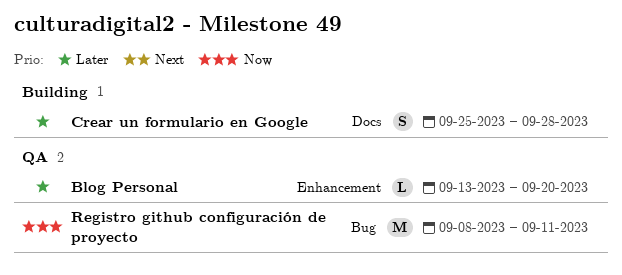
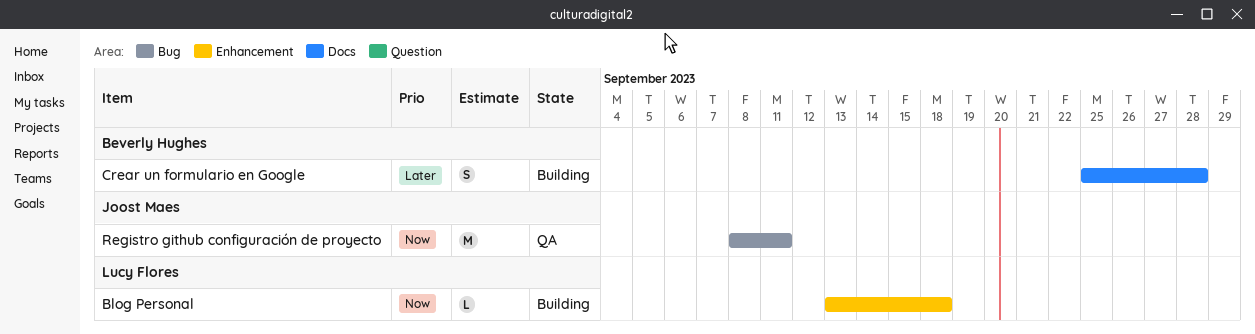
Blog Personal, status: QA -> Building
Blog Personal, priority: Later -> Now
Blog Personal, due: Sep 20 -> Sep 18

